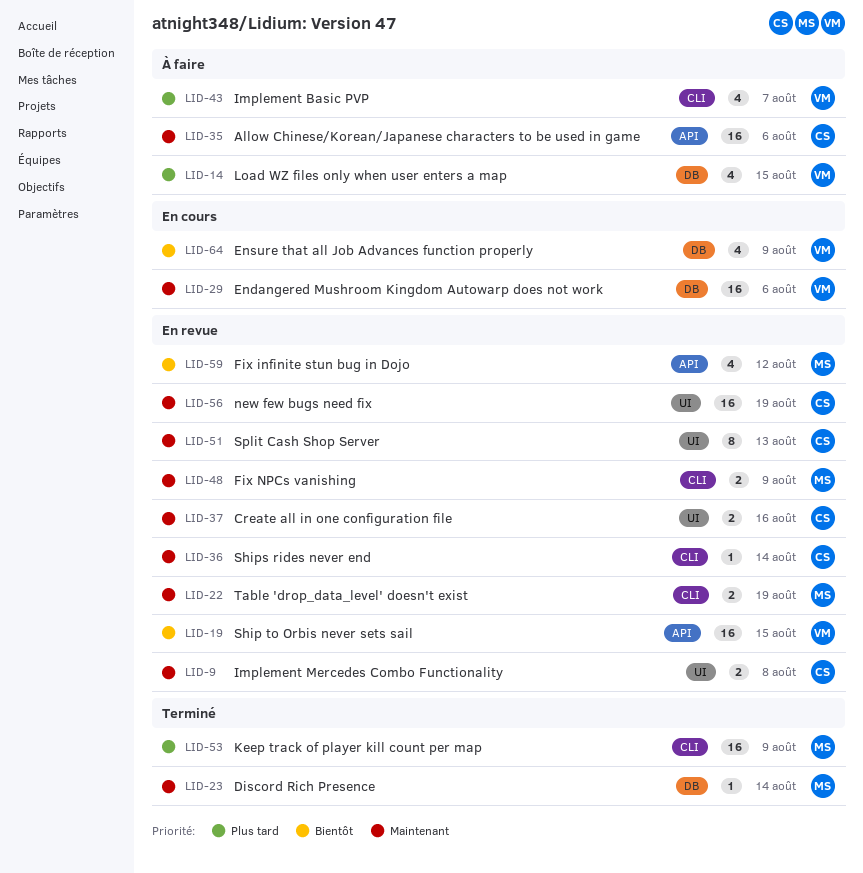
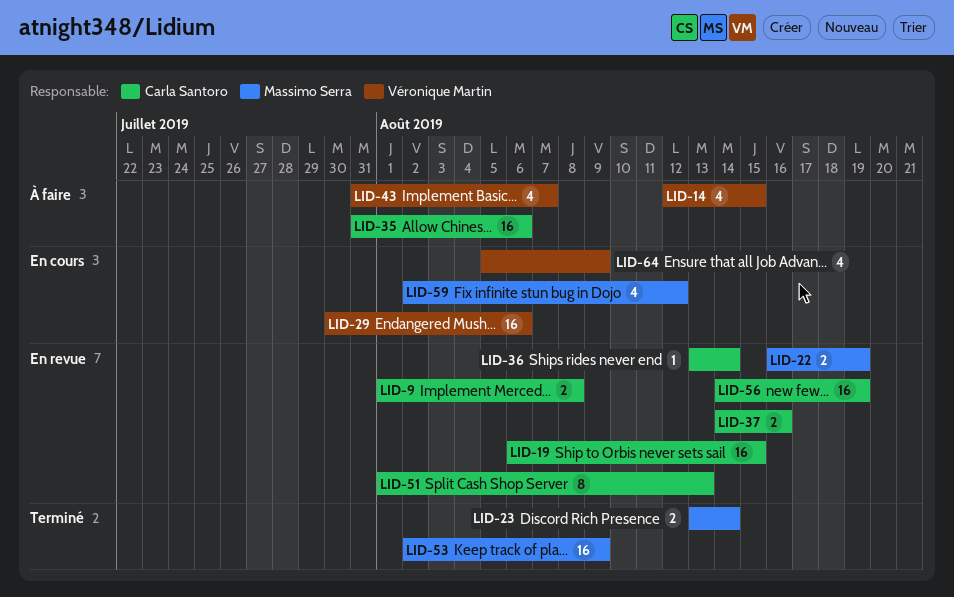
LID-19, owner: Véronique Martin -> Carla Santoro
LID-23, estimate: 1 -> 2
LID-48: present -> none
LID-59, status: En revue -> En cours

